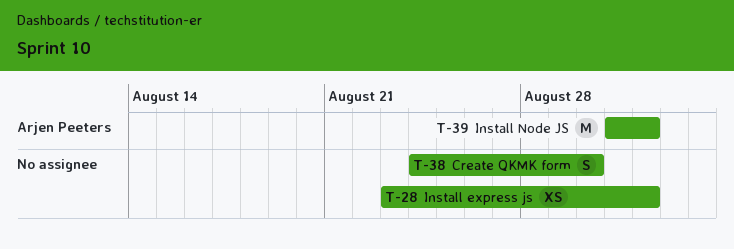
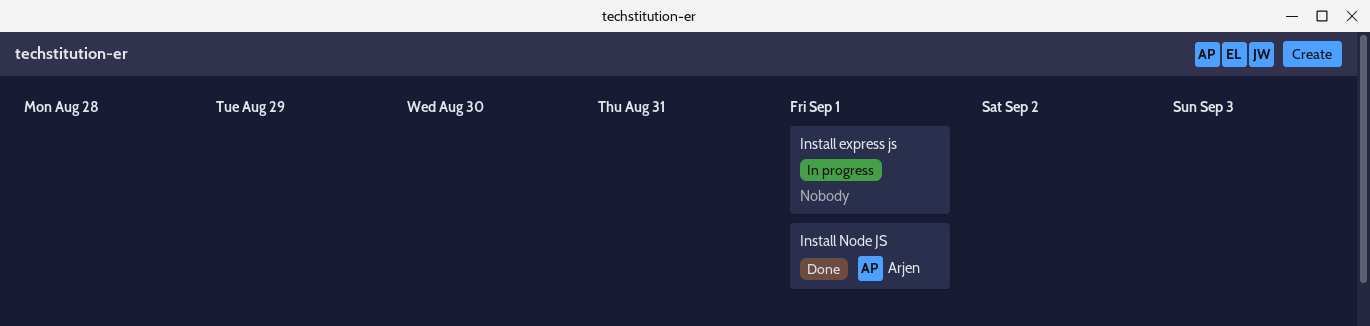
Create QKMK form: present -> none

